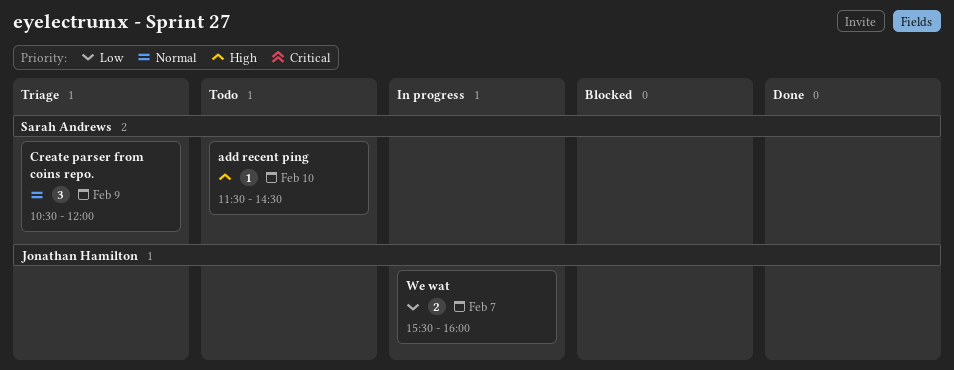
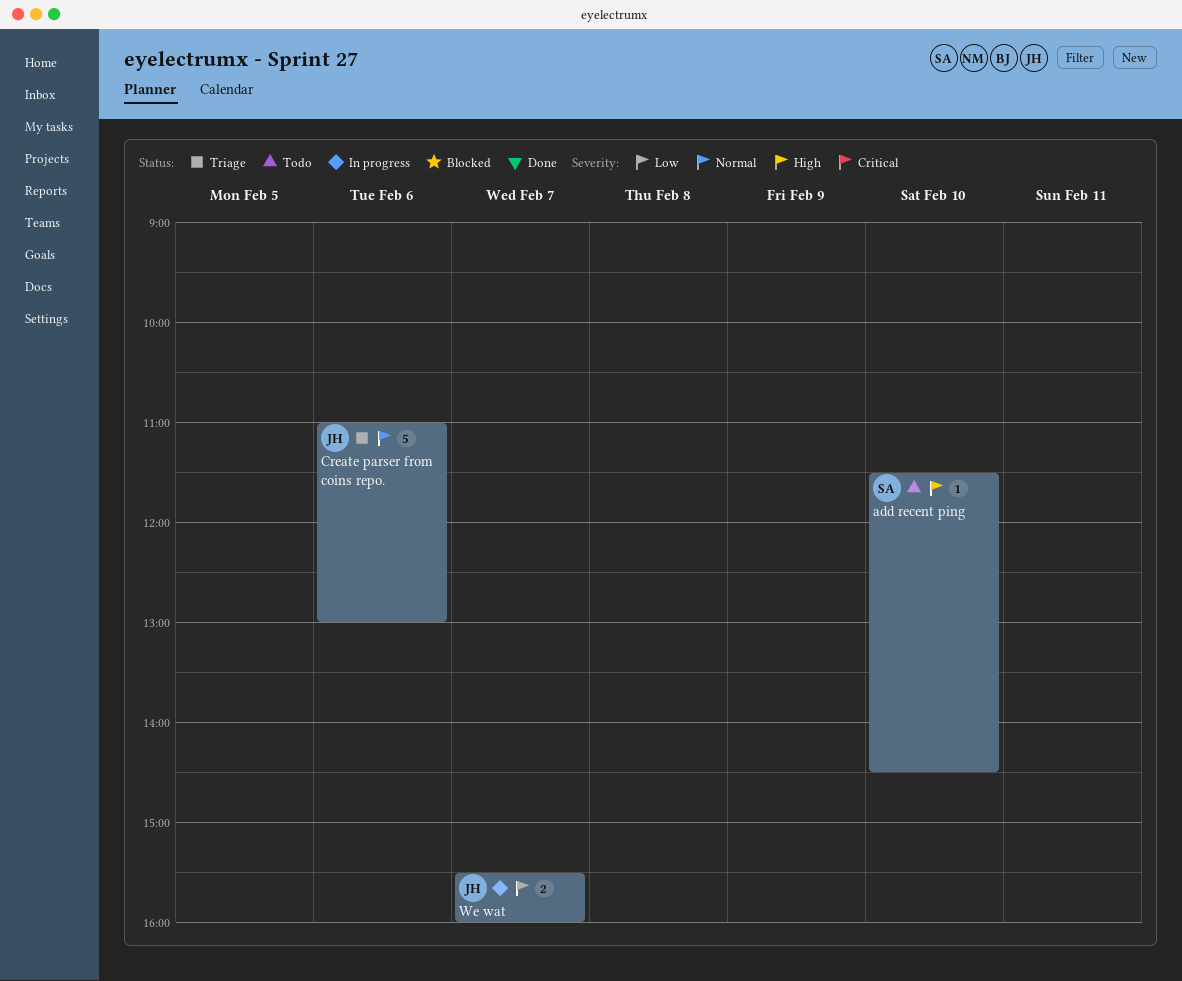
Create parser from coins repo., owner: Sarah Andrews -> Jonathan Hamilton
Create parser from coins repo., estimate: 3 -> 5
Create parser from coins repo., day: Feb 9 -> Feb 6
Create parser from coins repo., begins: 10:30 -> 11:00
Create parser from coins repo., ends: 12:00 -> 13:00

